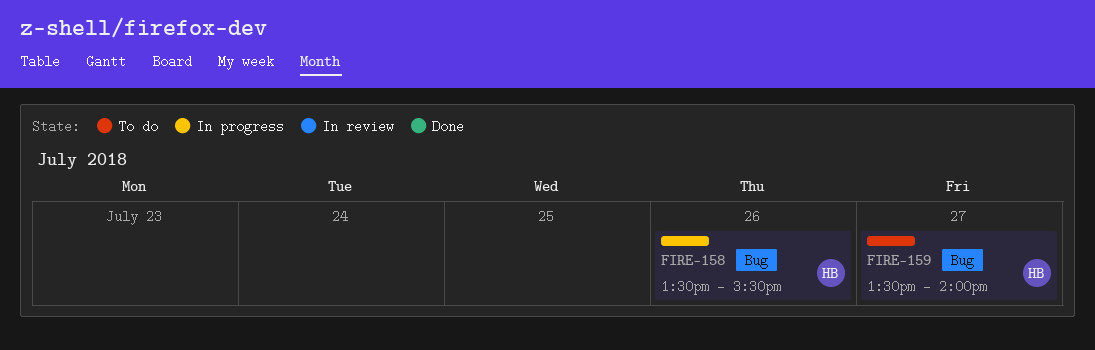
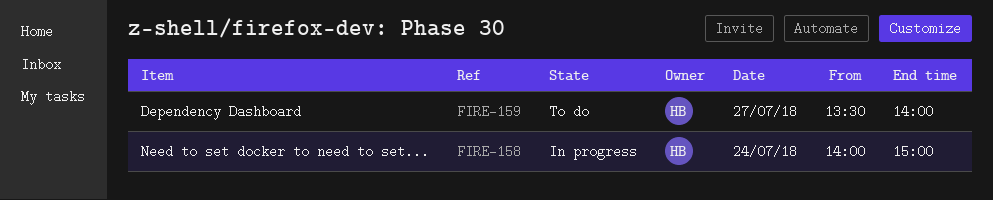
FIRE-158, day: Jul 26 -> Jul 24
FIRE-158, begins: 13:30 -> 14:00
FIRE-158, ends: 15:30 -> 15:00

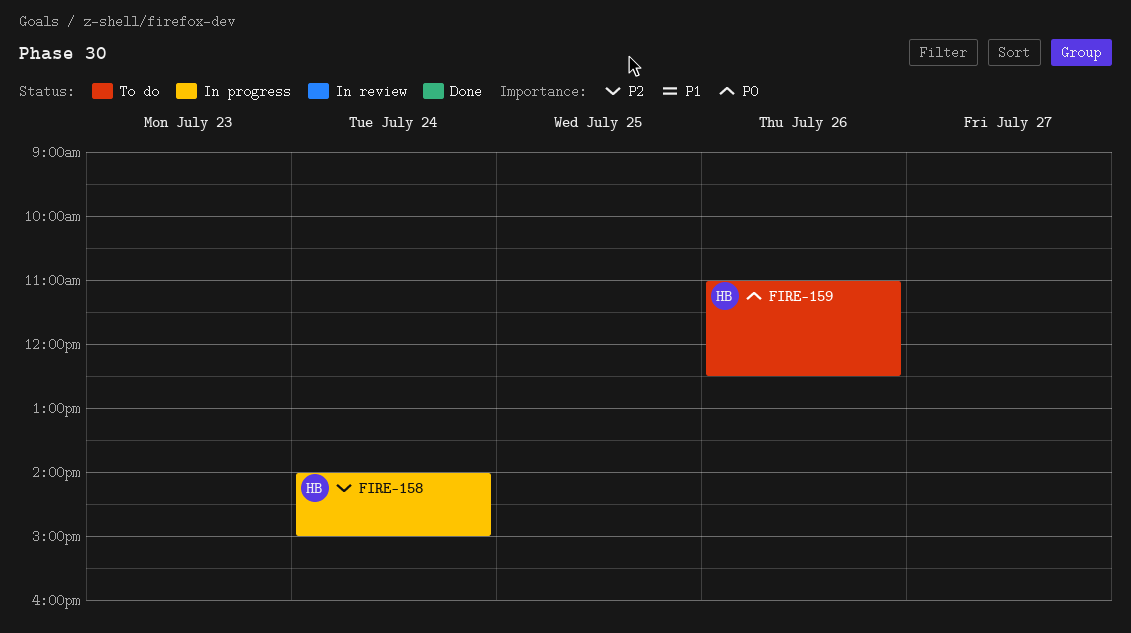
FIRE-159, day: Jul 27 -> Jul 26
FIRE-159, begins: 13:30 -> 11:00
FIRE-159, ends: 14:00 -> 12:30

